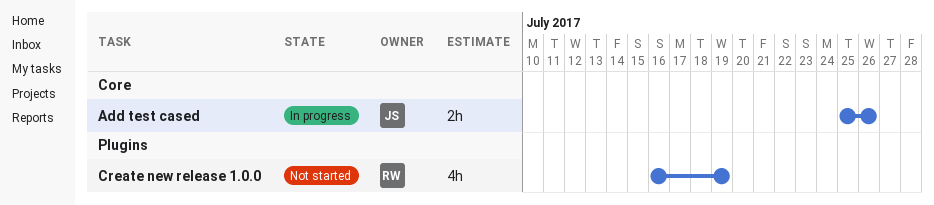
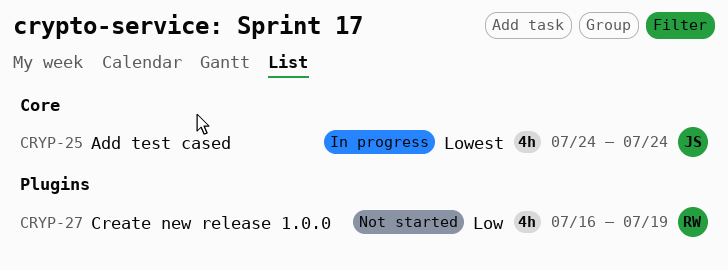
Add test cased, estimate: 2h -> 4h
Add test cased, start: Jul 25 -> Jul 24
Add test cased, due: Jul 26 -> Jul 24

